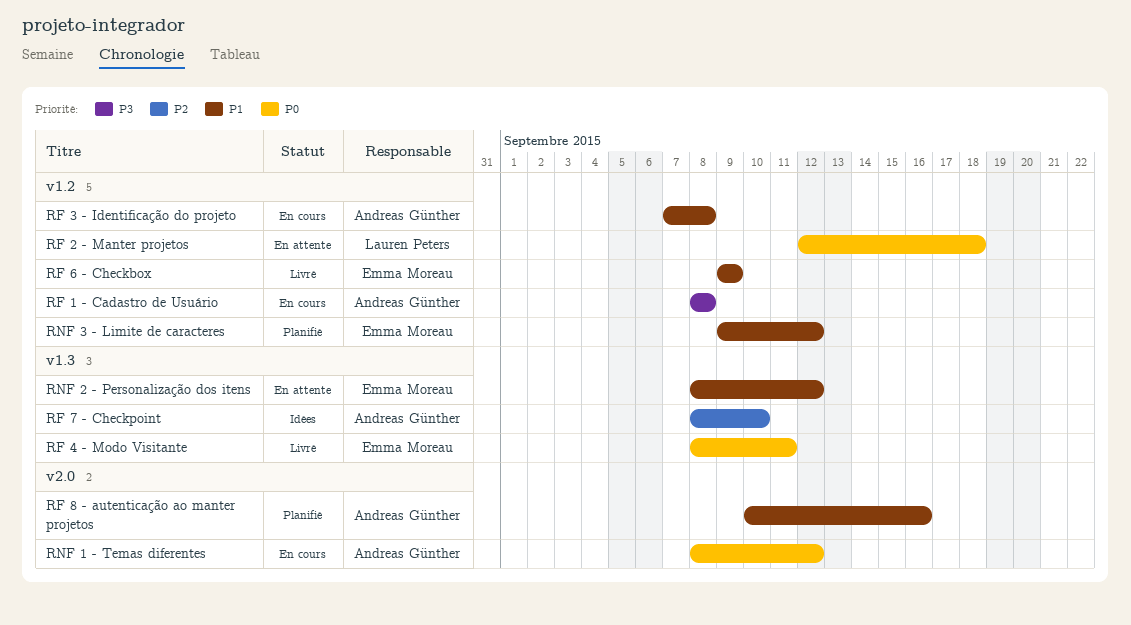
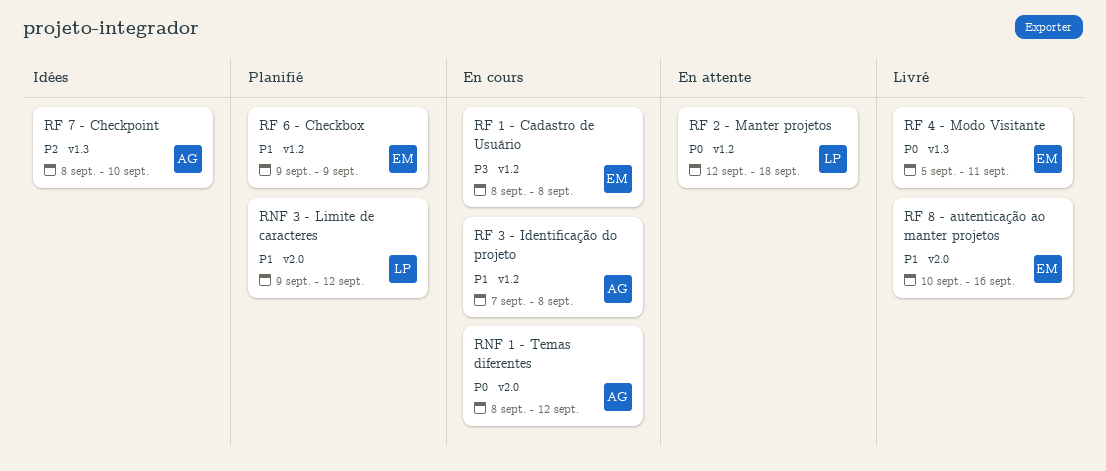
RF 1 - Cadastro de Usuário, owner: Andreas Günther -> Emma Moreau
RF 4 - Modo Visitante, start: Sep 8 -> Sep 5
RF 6 - Checkbox, status: Livré -> Planifié
RF 8 - autenticação ao manter projetos, status: Planifié -> Livré
RF 8 - autenticação ao manter projetos, owner: Andreas Günther -> Emma Moreau
RNF 2 - Personalização dos itens: present -> none
RNF 3 - Limite de caracteres, owner: Emma Moreau -> Lauren Peters
RNF 3 - Limite de caracteres, label: v1.2 -> v2.0

